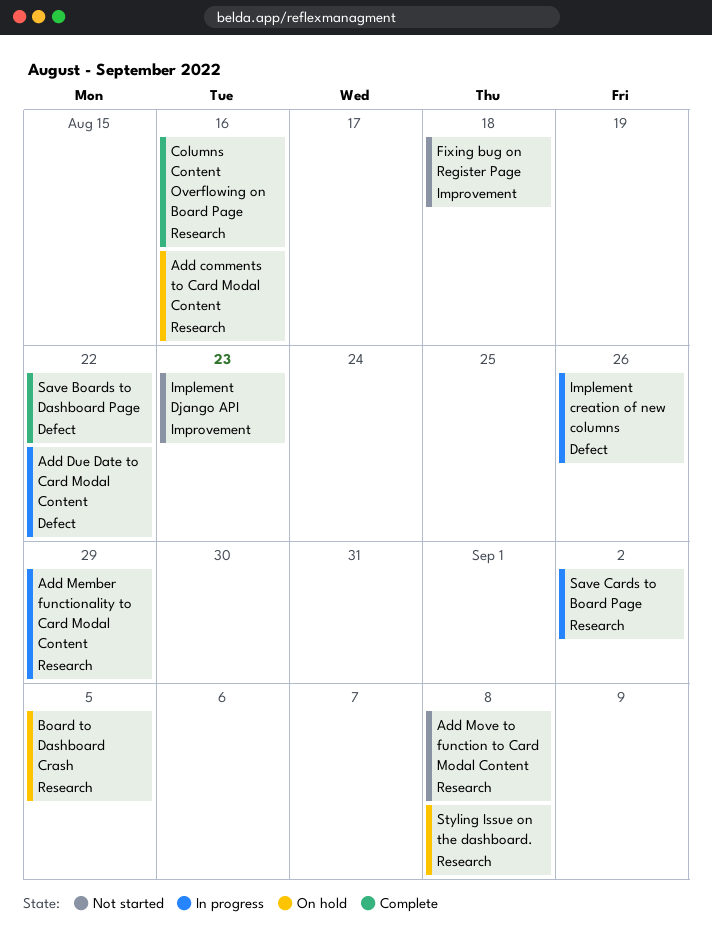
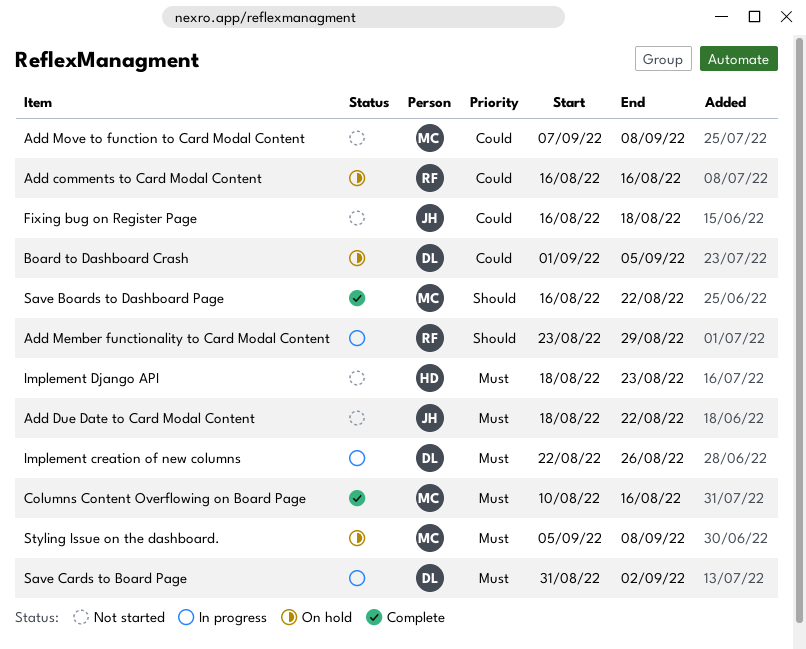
Add Due Date to Card Modal Content, status: In progress -> Not started

